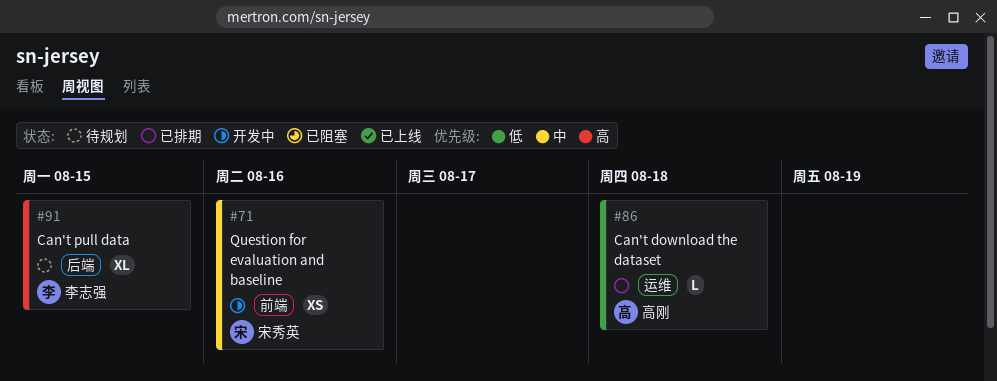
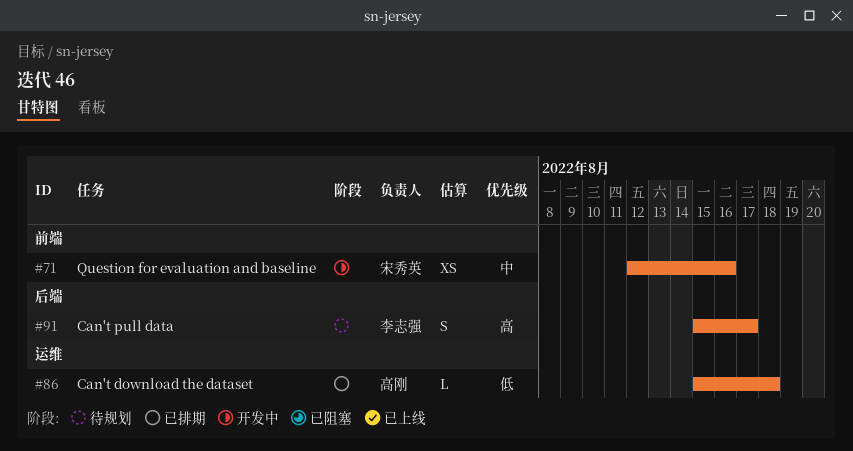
#91, estimate: XL -> S
#91, due: Aug 15 -> Aug 17

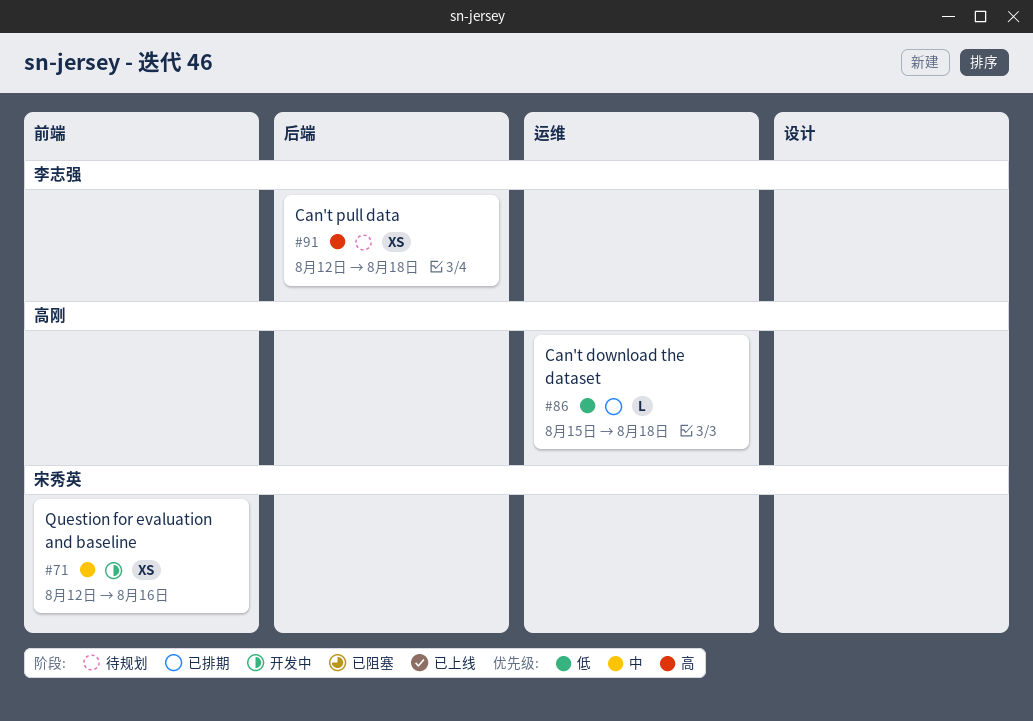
#91, estimate: S -> XS
#91, start: Aug 15 -> Aug 12
#91, due: Aug 17 -> Aug 18

